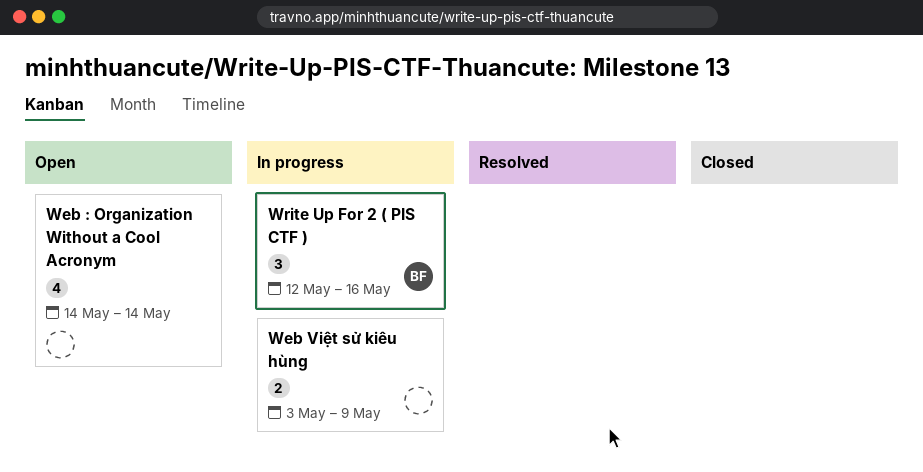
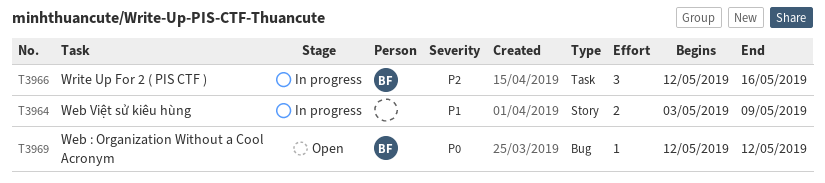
Web : Organization Without a Cool Acronym, owner: none -> BF
Web : Organization Without a Cool Acronym, estimate: 4 -> 1
Web : Organization Without a Cool Acronym, start: May 14 -> May 12
Web : Organization Without a Cool Acronym, due: May 14 -> May 12

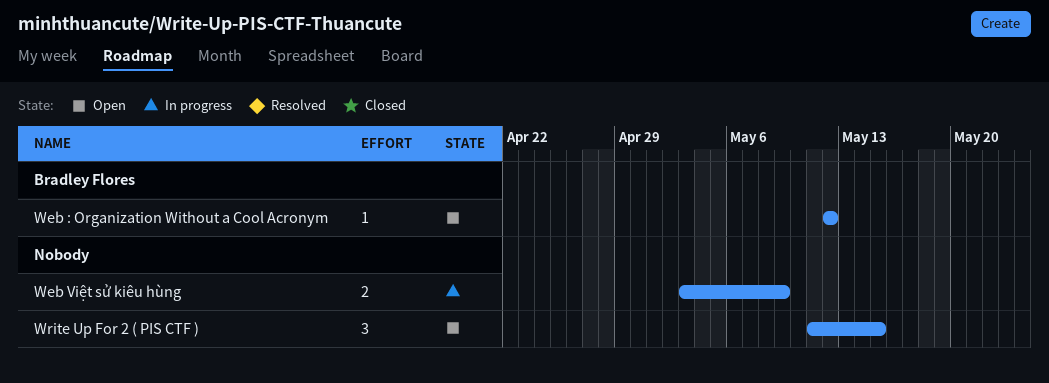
Write Up For 2 ( PIS CTF ), status: In progress -> Open
Write Up For 2 ( PIS CTF ), owner: Bradley Flores -> none
Write Up For 2 ( PIS CTF ), start: May 12 -> May 11
Write Up For 2 ( PIS CTF ), due: May 16 -> May 15

